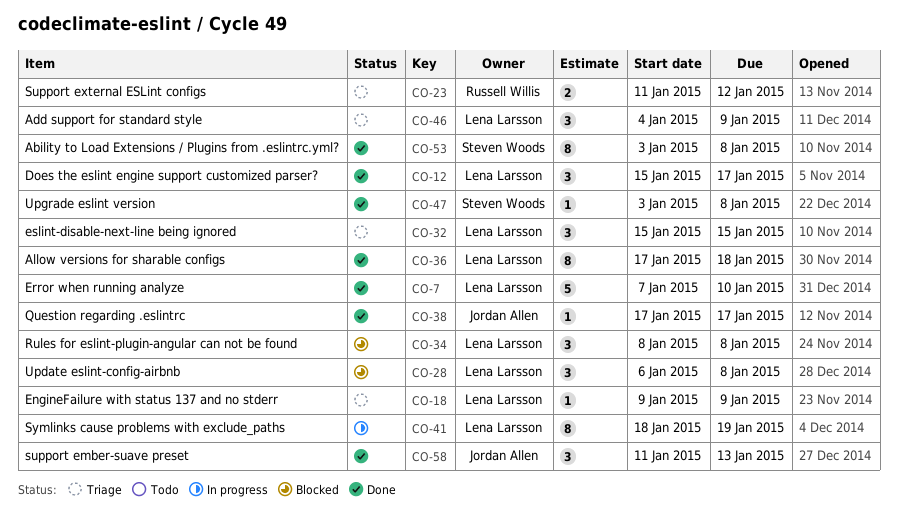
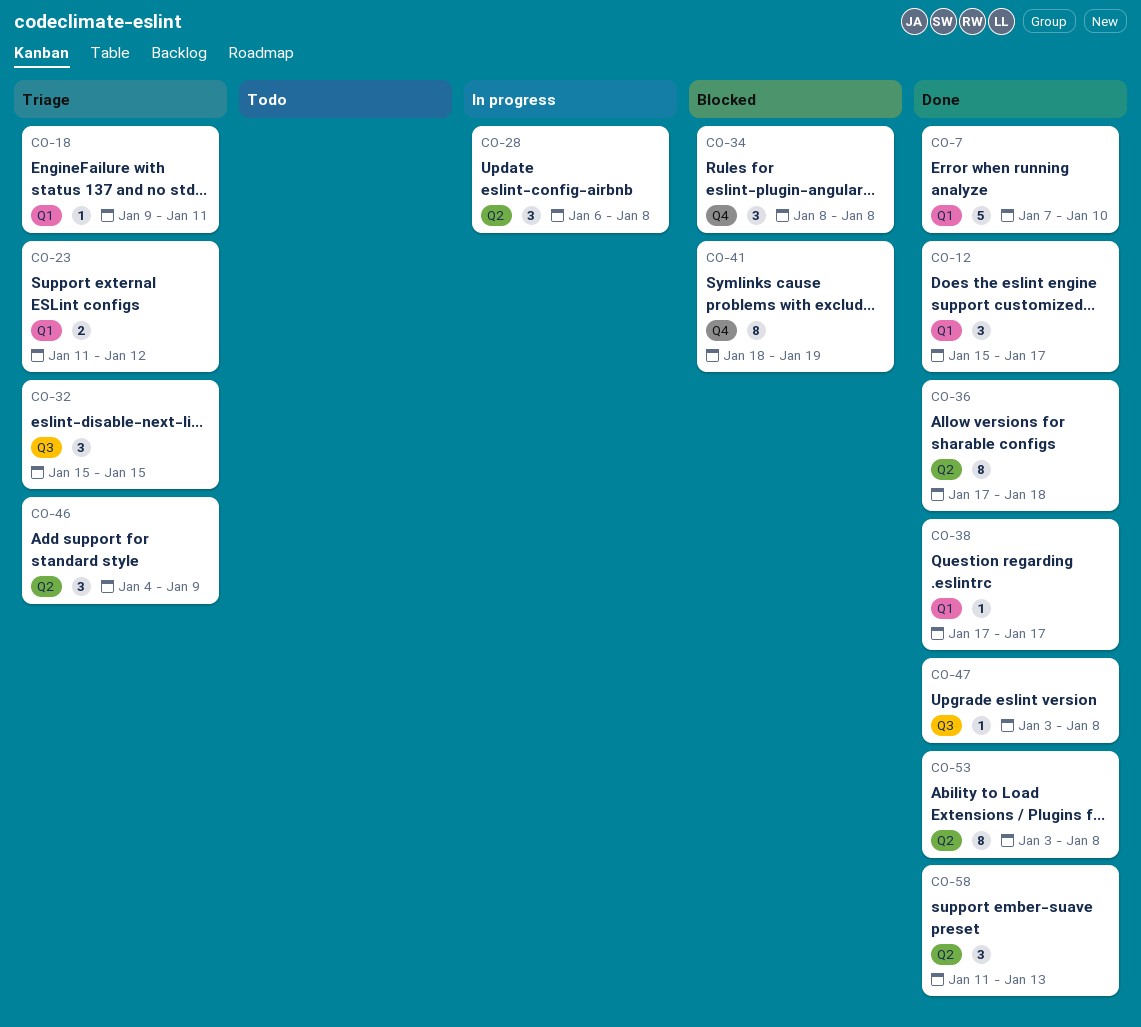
CO-18, due: Jan 9 -> Jan 11
CO-28, status: Blocked -> In progress
CO-41, status: In progress -> Blocked

